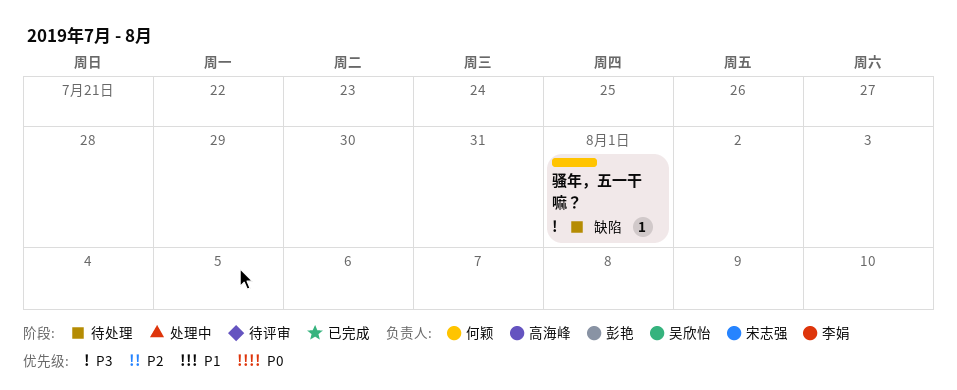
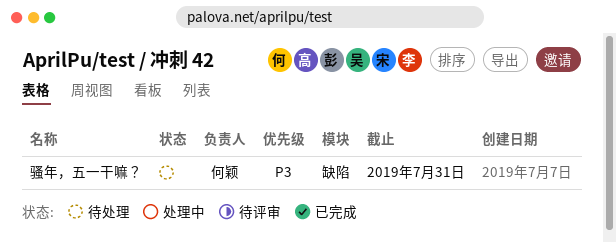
骚年，五一干嘛？, due: Aug 1 -> Jul 31

